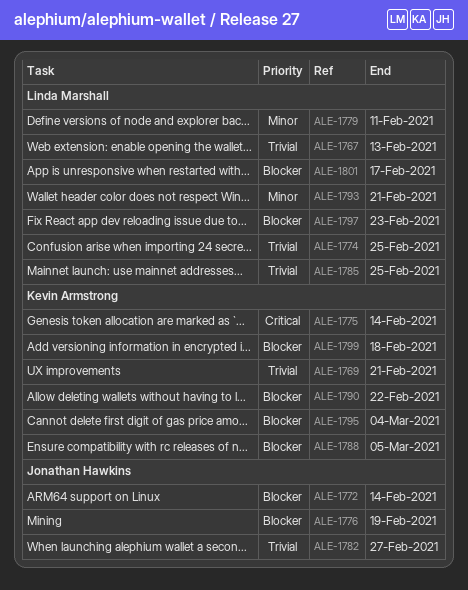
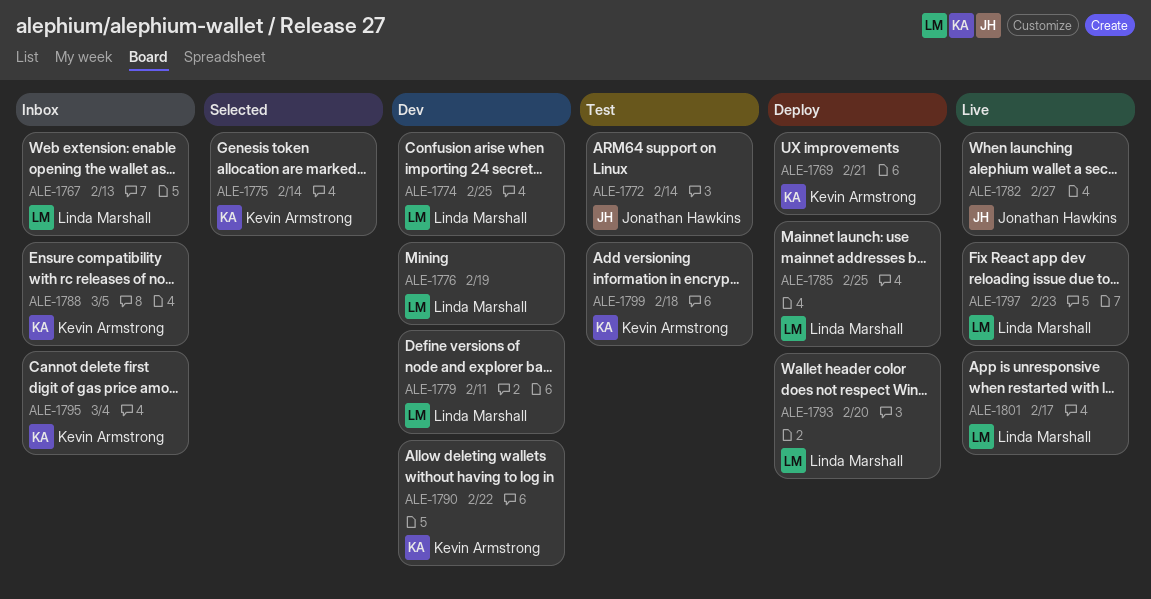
ALE-1776, owner: Jonathan Hawkins -> Linda Marshall
ALE-1793, due: Feb 21 -> Feb 20

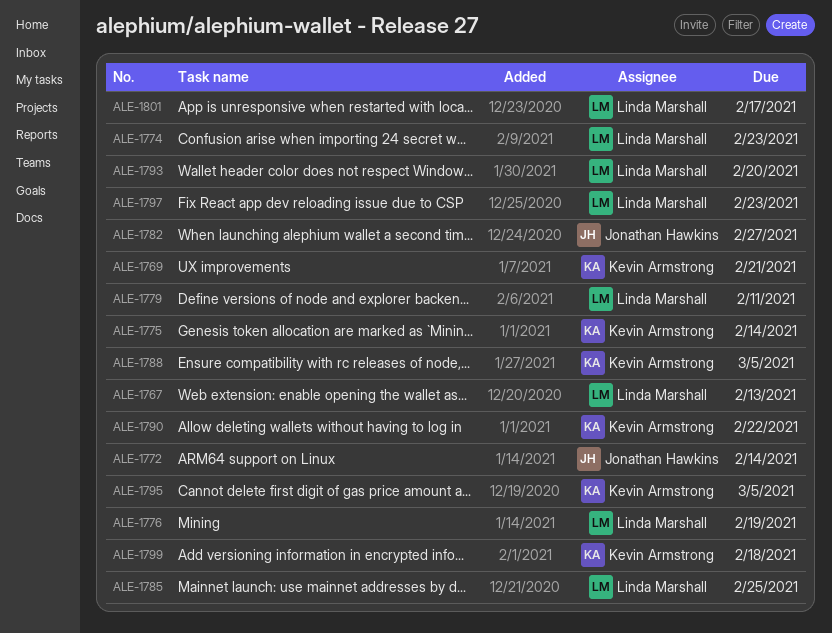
ALE-1774, due: Feb 25 -> Feb 23
ALE-1795, due: Mar 4 -> Mar 5

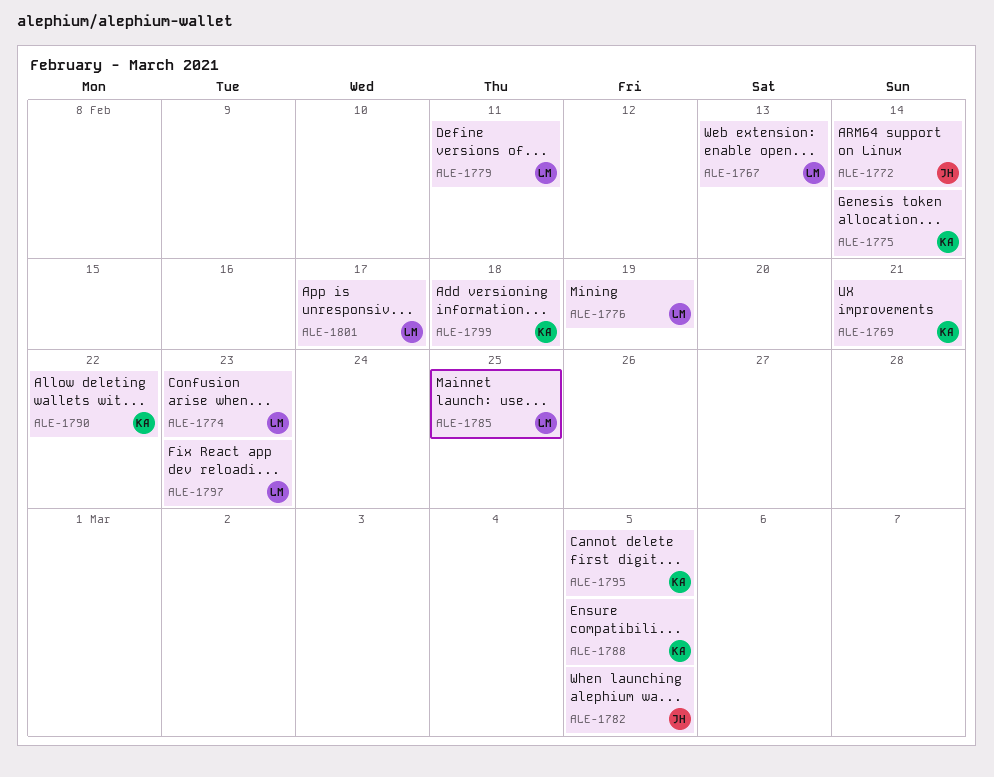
ALE-1782, due: Feb 27 -> Mar 5
ALE-1793: present -> none

